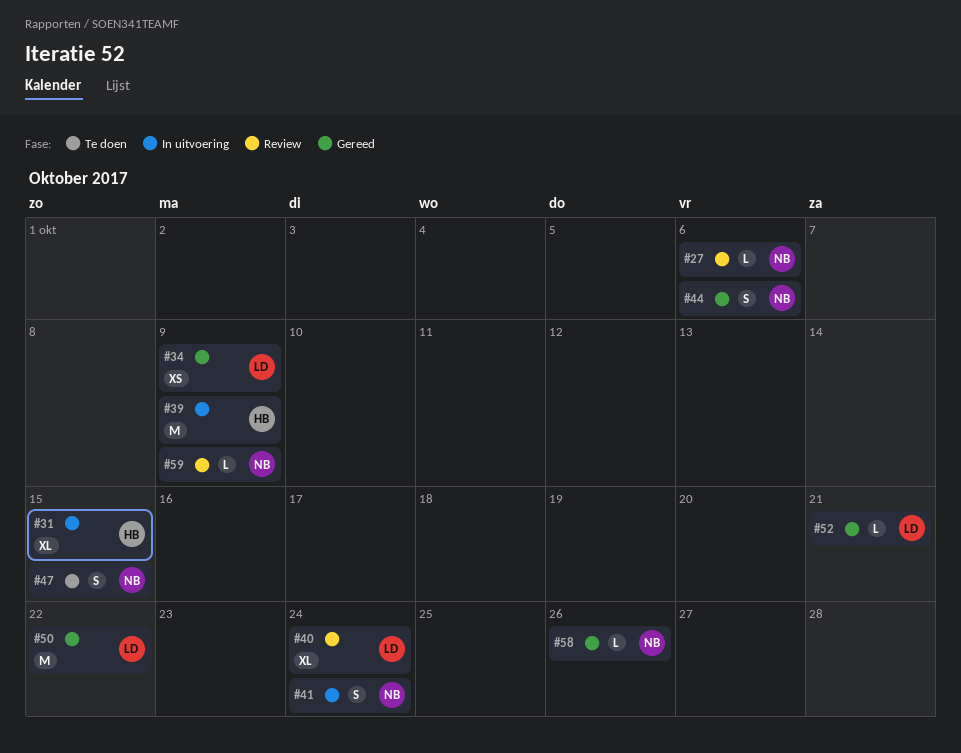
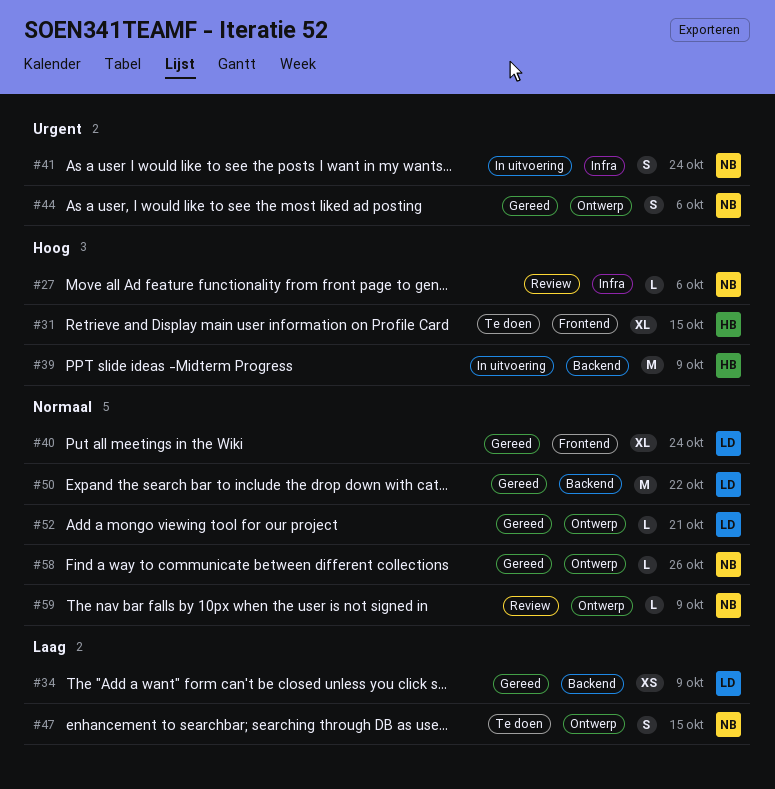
#31, status: In uitvoering -> Te doen
#40, status: Review -> Gereed

